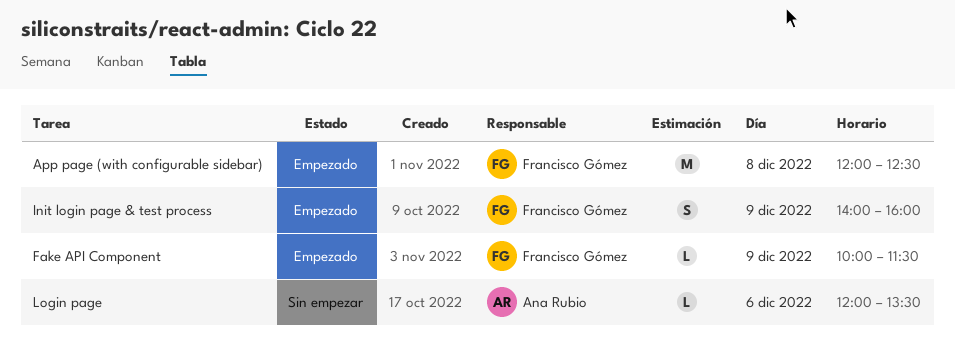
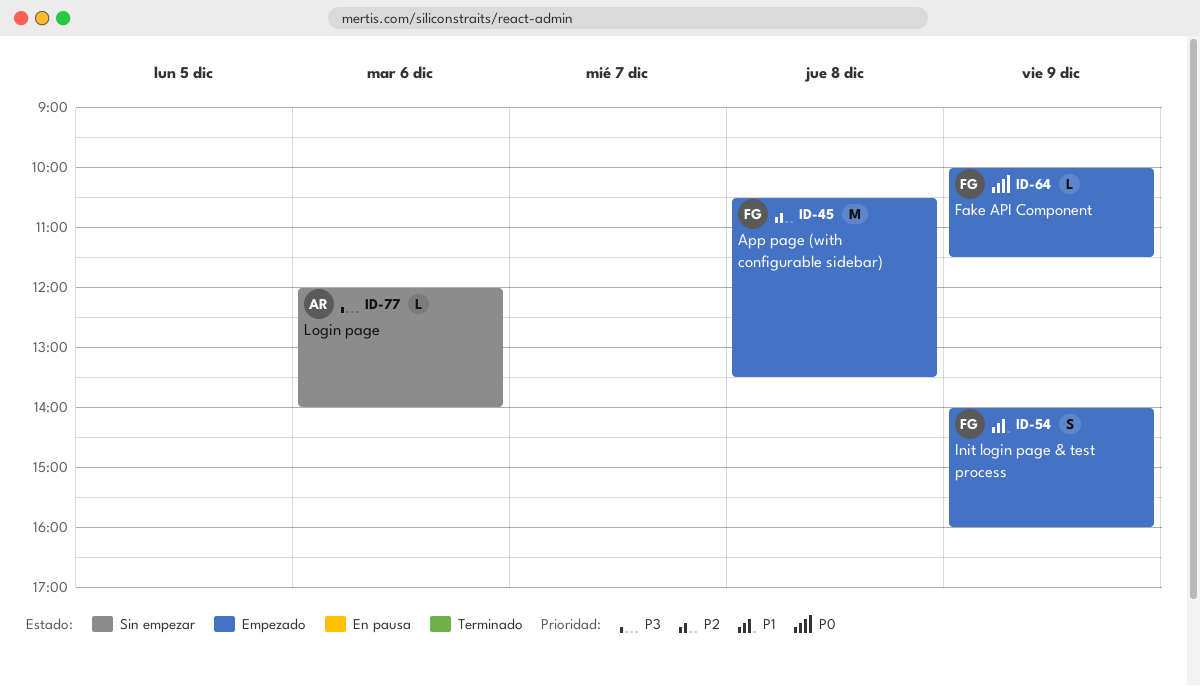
App page (with configurable sidebar), begins: 12:00 -> 10:30
App page (with configurable sidebar), ends: 12:30 -> 13:30
Login page, ends: 13:30 -> 14:00

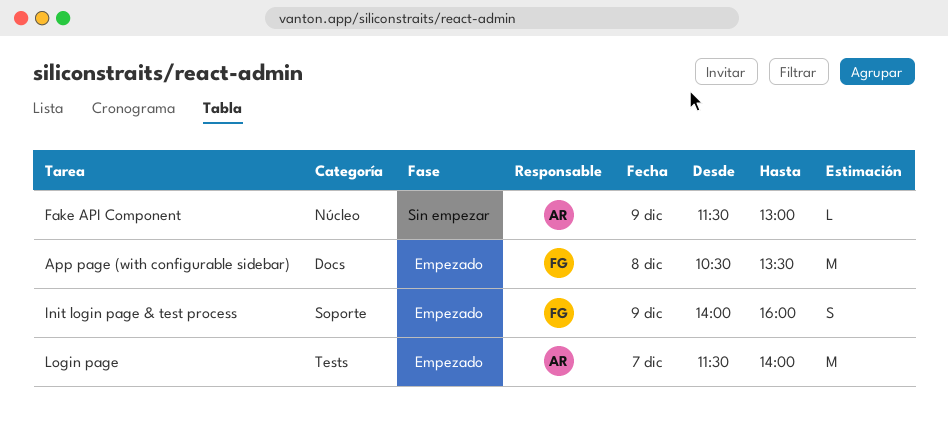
Fake API Component, status: Empezado -> Sin empezar
Fake API Component, owner: FG -> AR
Fake API Component, begins: 10:00 -> 11:30
Fake API Component, ends: 11:30 -> 13:00
Login page, status: Sin empezar -> Empezado
Login page, estimate: L -> M
Login page, day: Dec 6 -> Dec 7
Login page, begins: 12:00 -> 11:30

